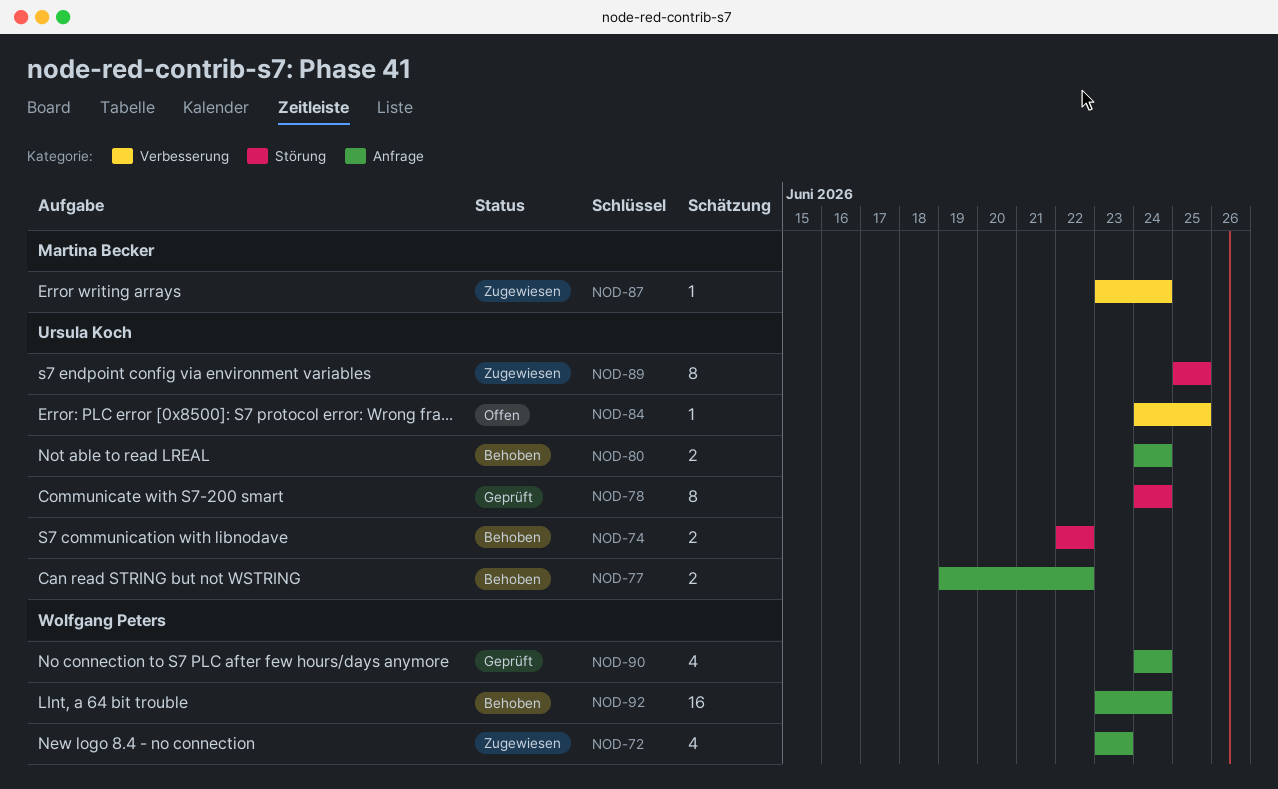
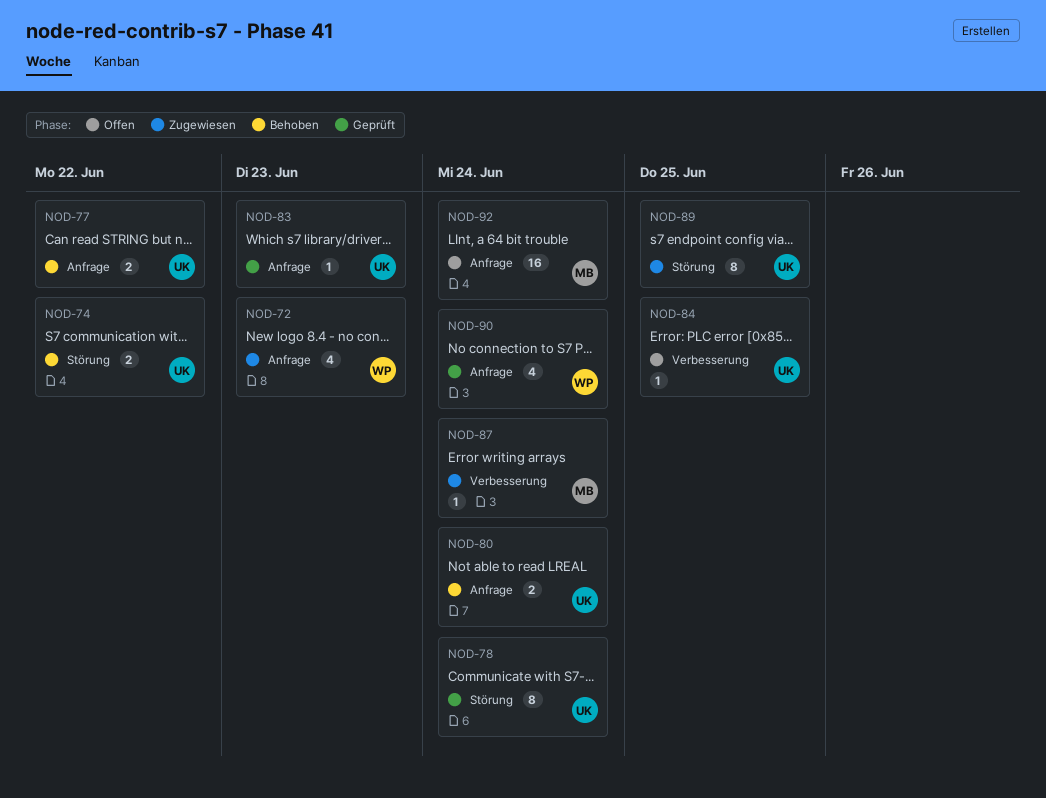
NOD-83: none -> present
NOD-92, status: Behoben -> Offen
NOD-92, owner: Wolfgang Peters -> Martina Becker

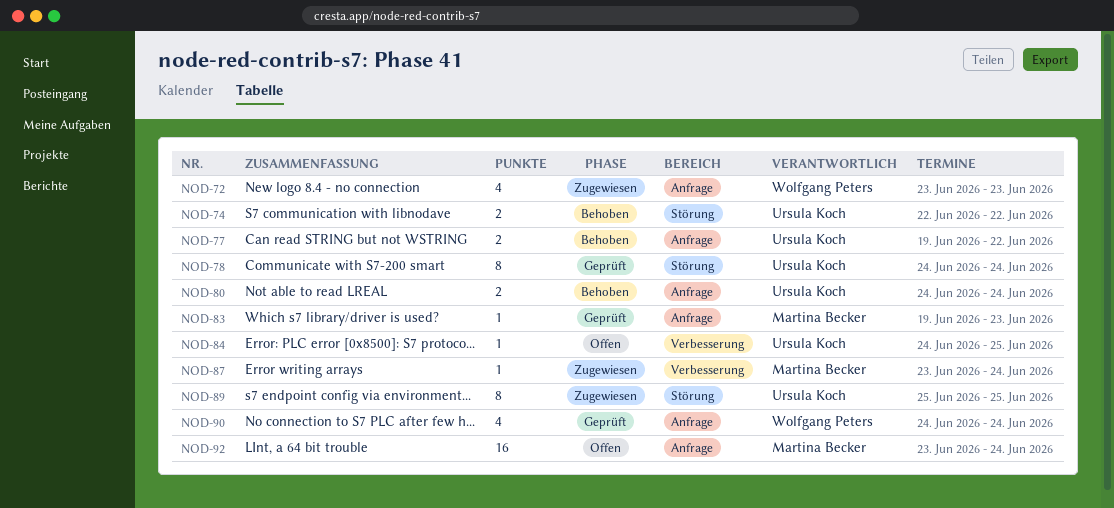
NOD-83, owner: Ursula Koch -> Martina Becker

